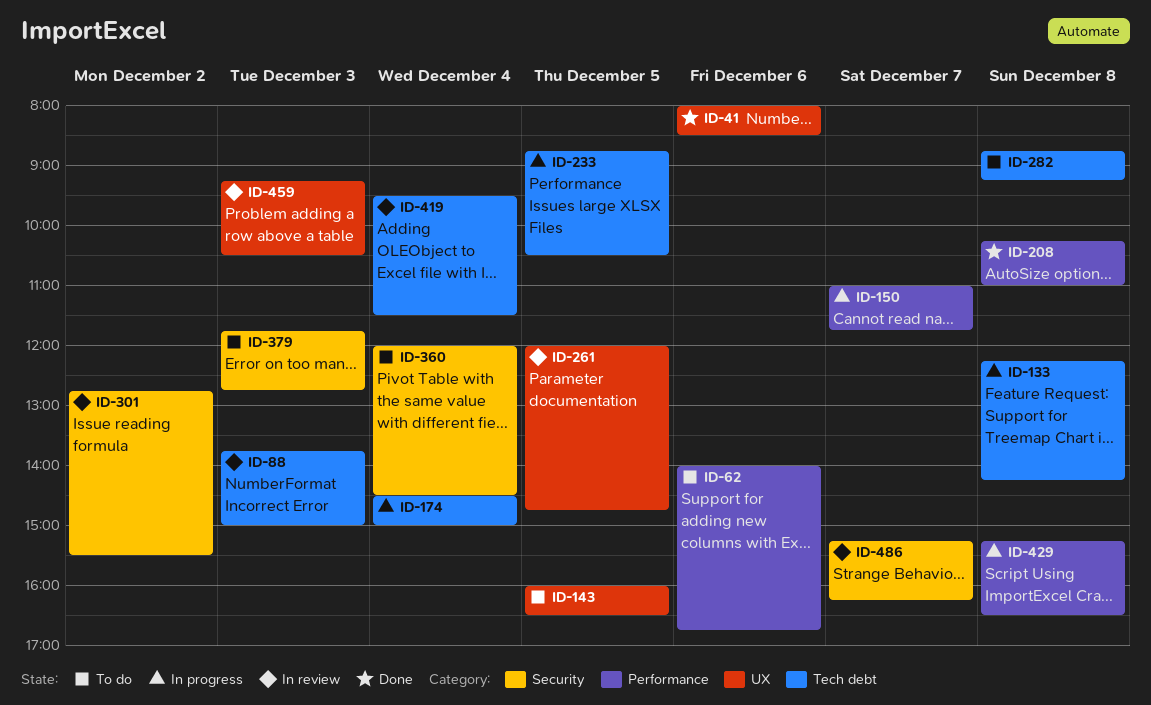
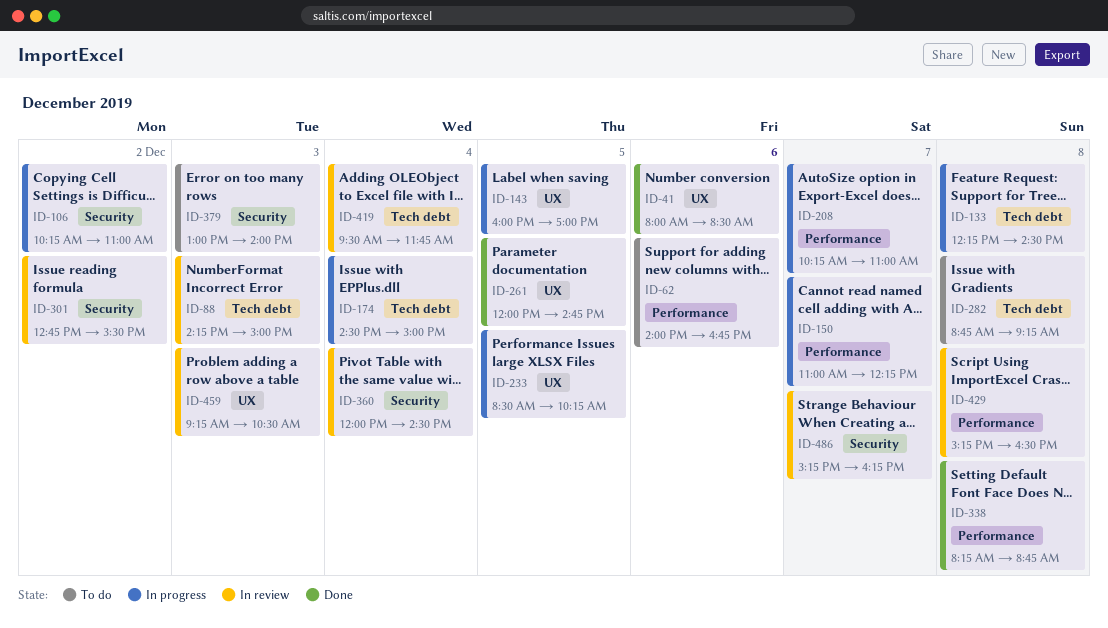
ID-88, begins: 13:45 -> 14:15
ID-106: none -> present
ID-133, ends: 14:15 -> 14:30
ID-143, status: To do -> In progress
ID-143, ends: 16:30 -> 17:00
ID-150, ends: 11:45 -> 12:15
ID-208, status: Done -> In progress
ID-208, day: Dec 8 -> Dec 7
ID-233, label: Tech debt -> UX
ID-233, begins: 08:45 -> 08:30
ID-233, ends: 10:30 -> 10:15
ID-261, status: In review -> Done
ID-338: none -> present
ID-360, status: To do -> In review
ID-379, begins: 11:45 -> 13:00
ID-379, ends: 12:45 -> 14:00
ID-419, ends: 11:30 -> 11:45
ID-429, status: In progress -> In review

